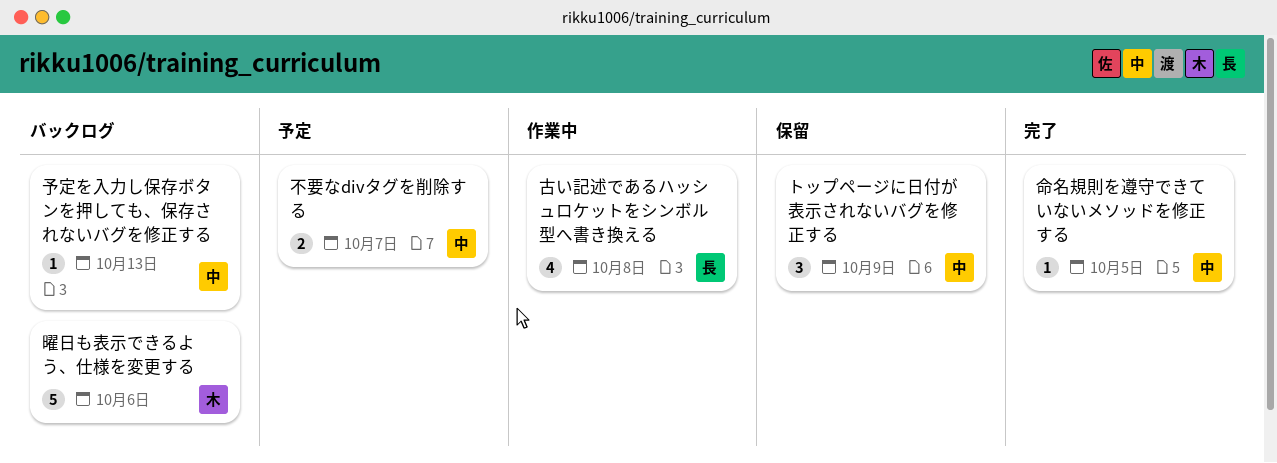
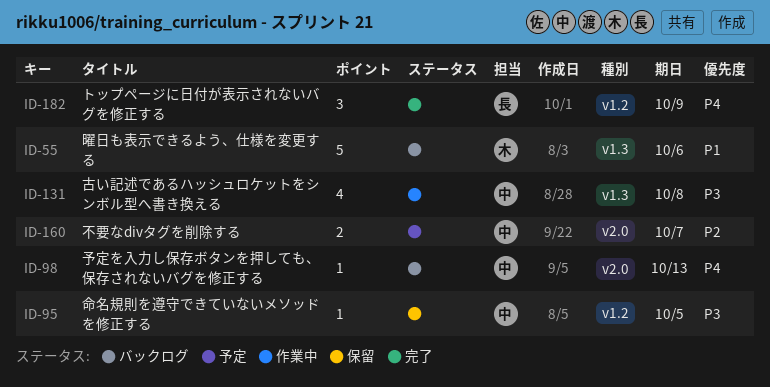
トップページに日付が表示されないバグを修正する, status: 保留 -> 完了
トップページに日付が表示されないバグを修正する, owner: 中 -> 長
古い記述であるハッシュロケットをシンボル型へ書き換える, owner: 長 -> 中
命名規則を遵守できていないメソッドを修正する, status: 完了 -> 保留

